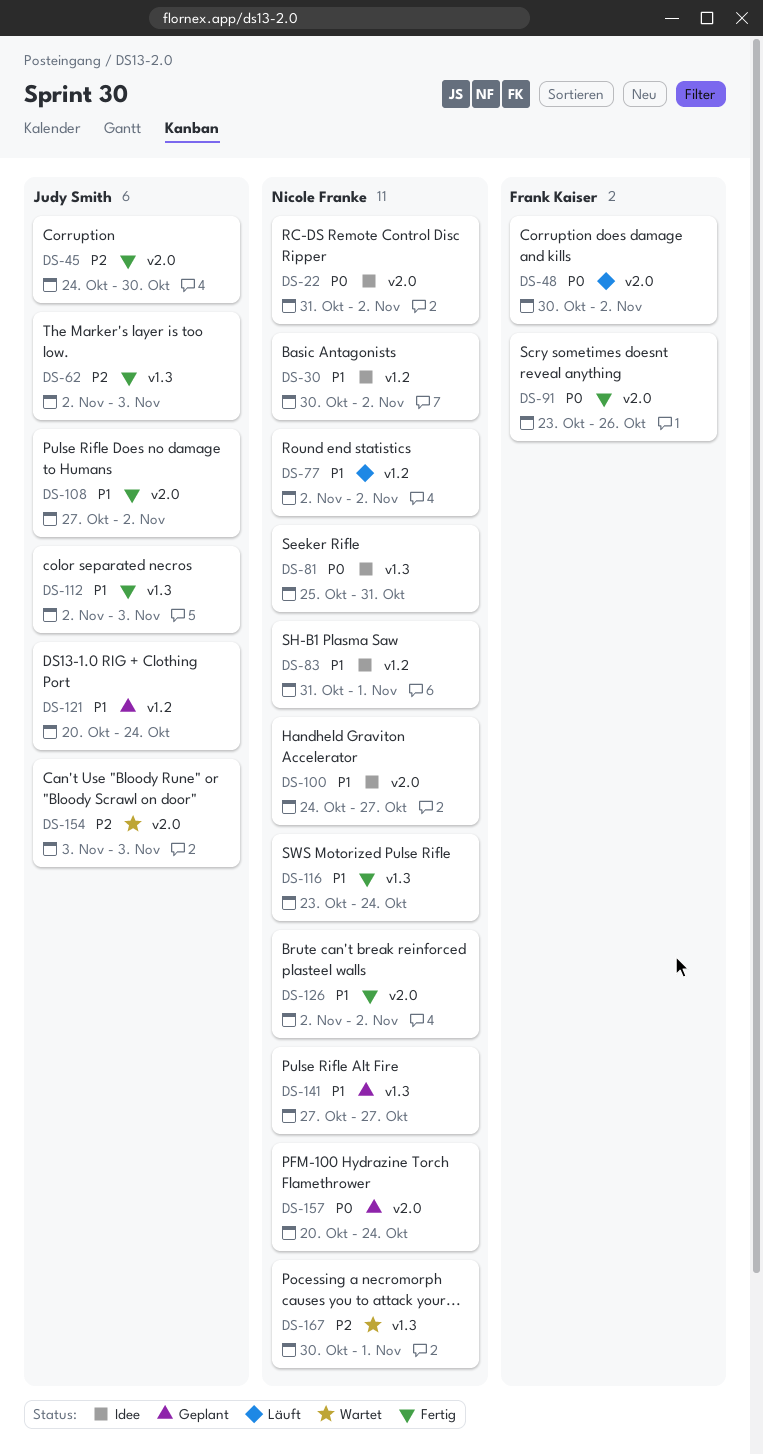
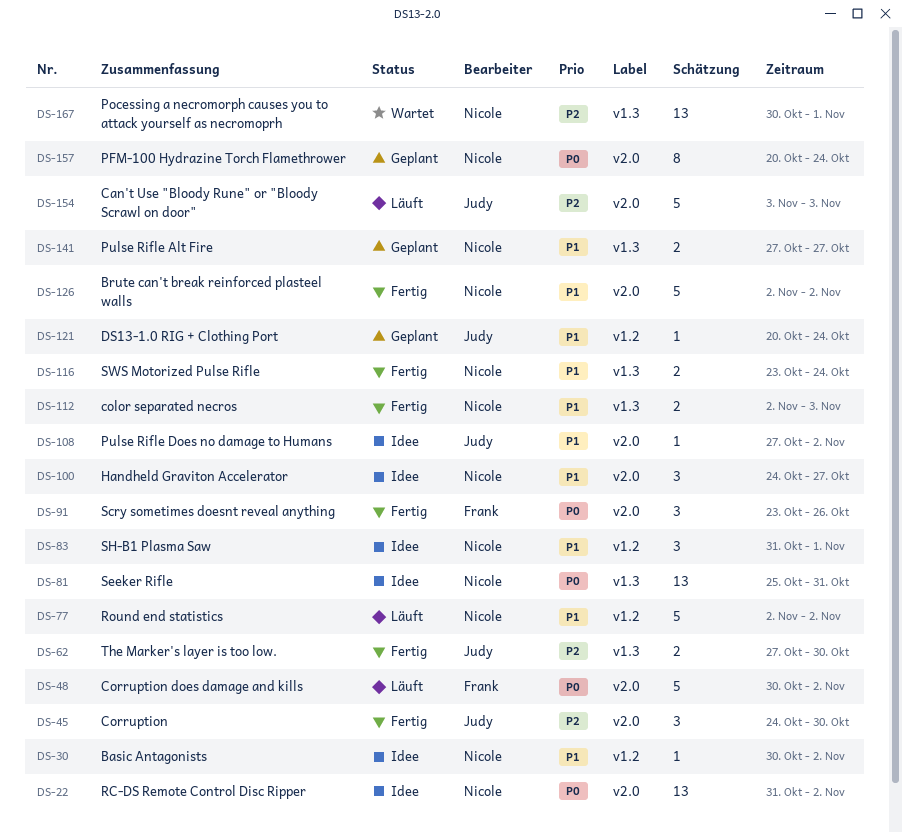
DS-62, start: Nov 2 -> Oct 27
DS-62, due: Nov 3 -> Oct 30
DS-108, status: Fertig -> Idee
DS-112, owner: Judy Smith -> Nicole Franke
DS-154, status: Wartet -> Läuft

